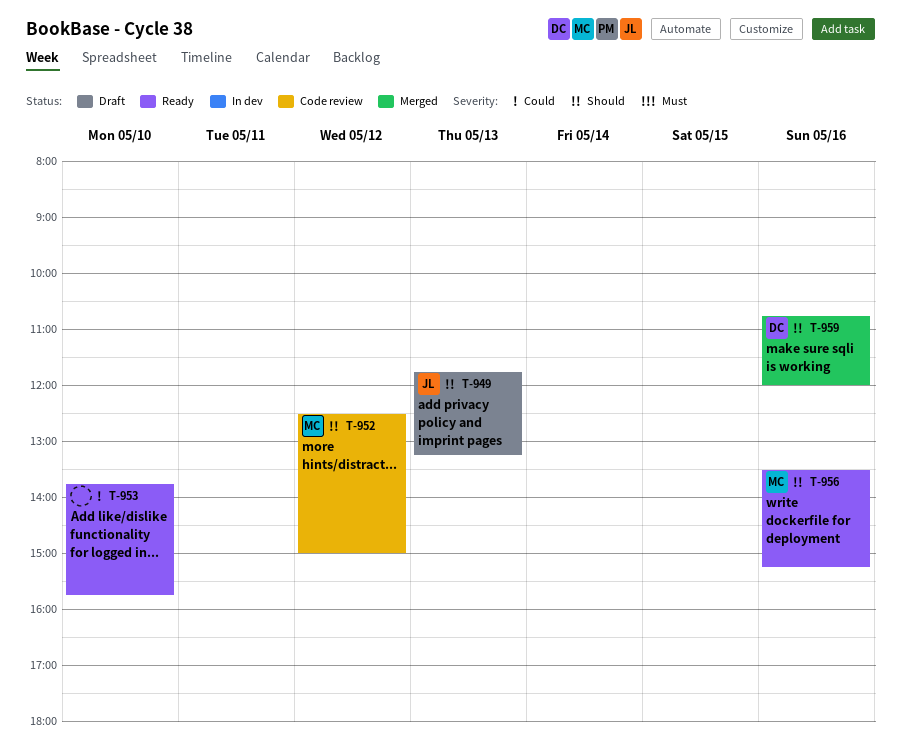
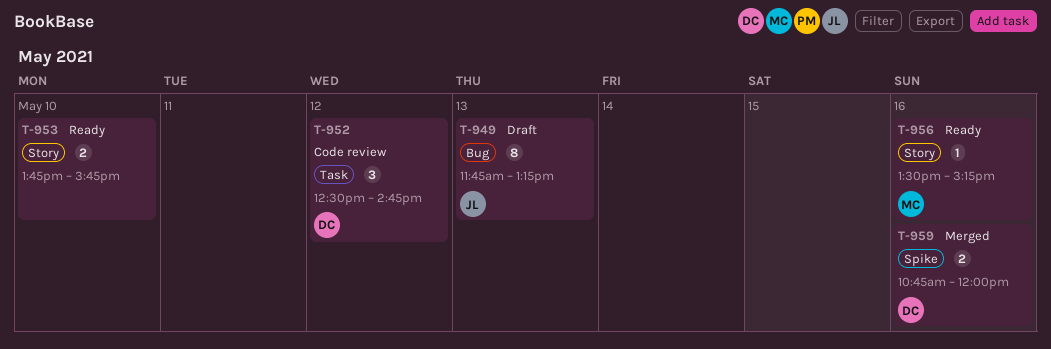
T-952, owner: MC -> DC
T-952, ends: 15:00 -> 14:45

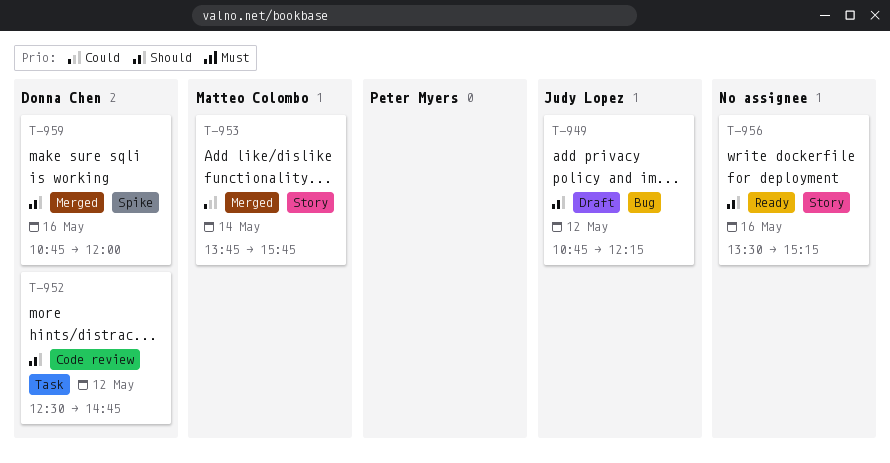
T-949, day: May 13 -> May 12
T-949, begins: 11:45 -> 10:45
T-949, ends: 13:15 -> 12:15
T-953, status: Ready -> Merged
T-953, owner: none -> Matteo Colombo
T-953, day: May 10 -> May 14
T-956, owner: Matteo Colombo -> none

